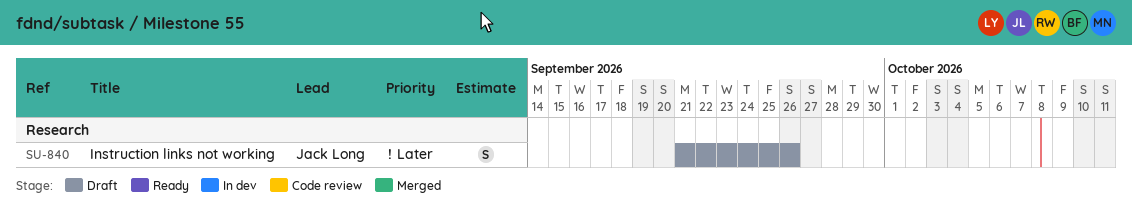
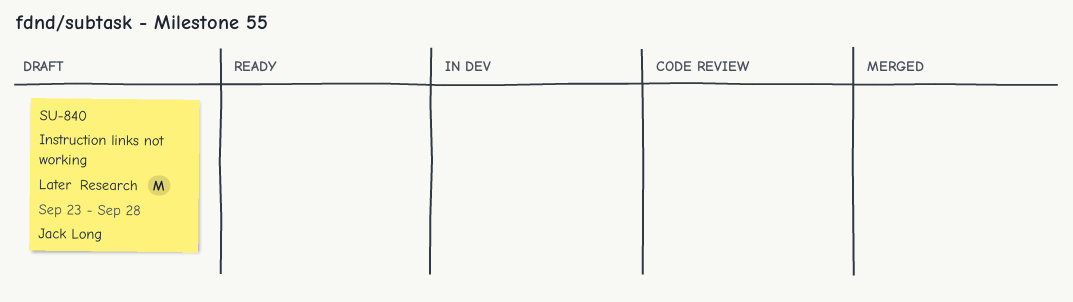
SU-840, estimate: S -> M
SU-840, start: Sep 21 -> Sep 23
SU-840, due: Sep 26 -> Sep 28

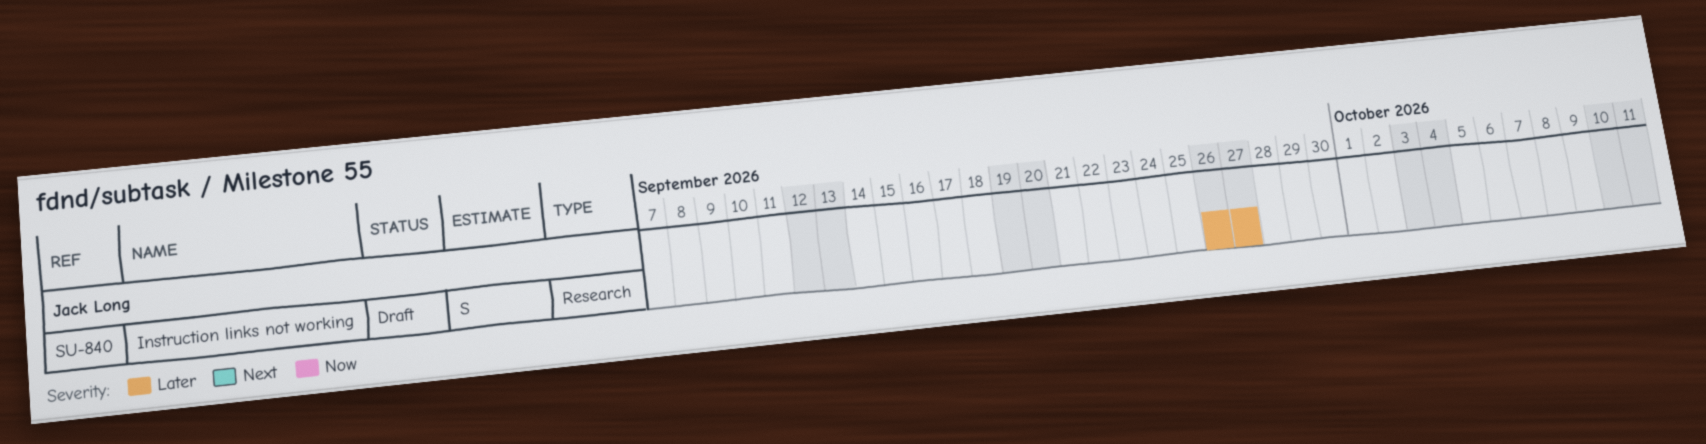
SU-840, estimate: M -> S
SU-840, start: Sep 23 -> Sep 26
SU-840, due: Sep 28 -> Sep 27

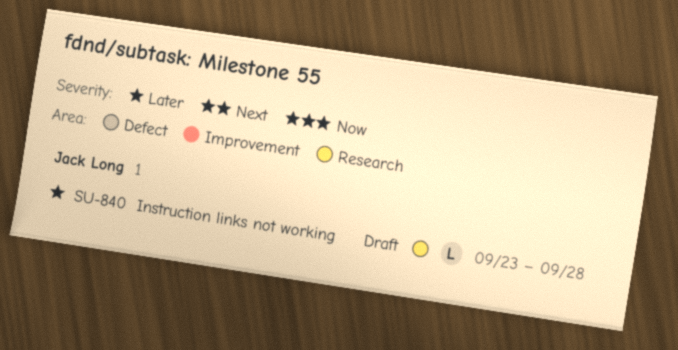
SU-840, estimate: S -> L
SU-840, start: Sep 26 -> Sep 23
SU-840, due: Sep 27 -> Sep 28

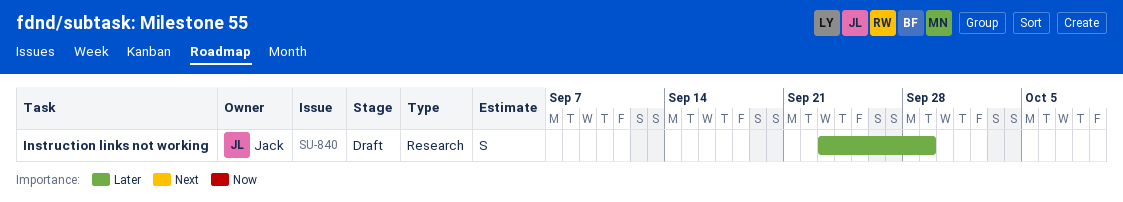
SU-840, estimate: L -> S
SU-840, due: Sep 28 -> Sep 29

